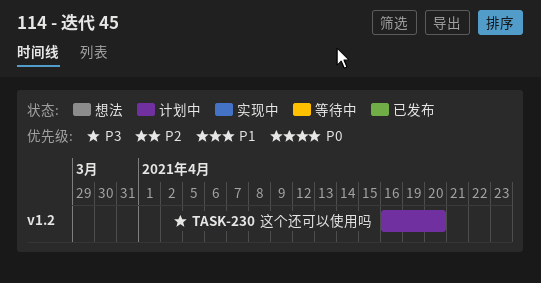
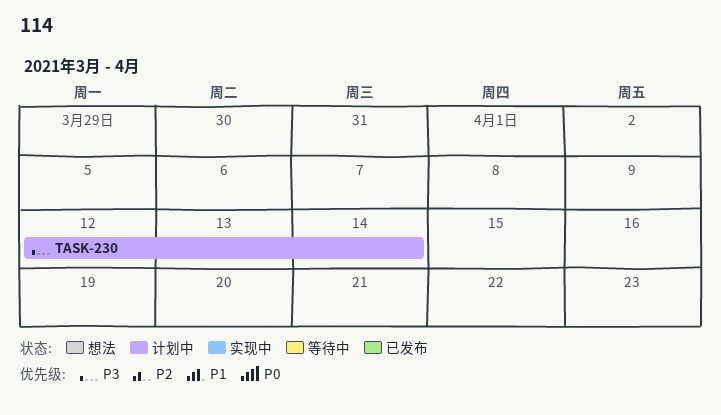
TASK-230, start: Apr 16 -> Apr 12
TASK-230, due: Apr 20 -> Apr 14

